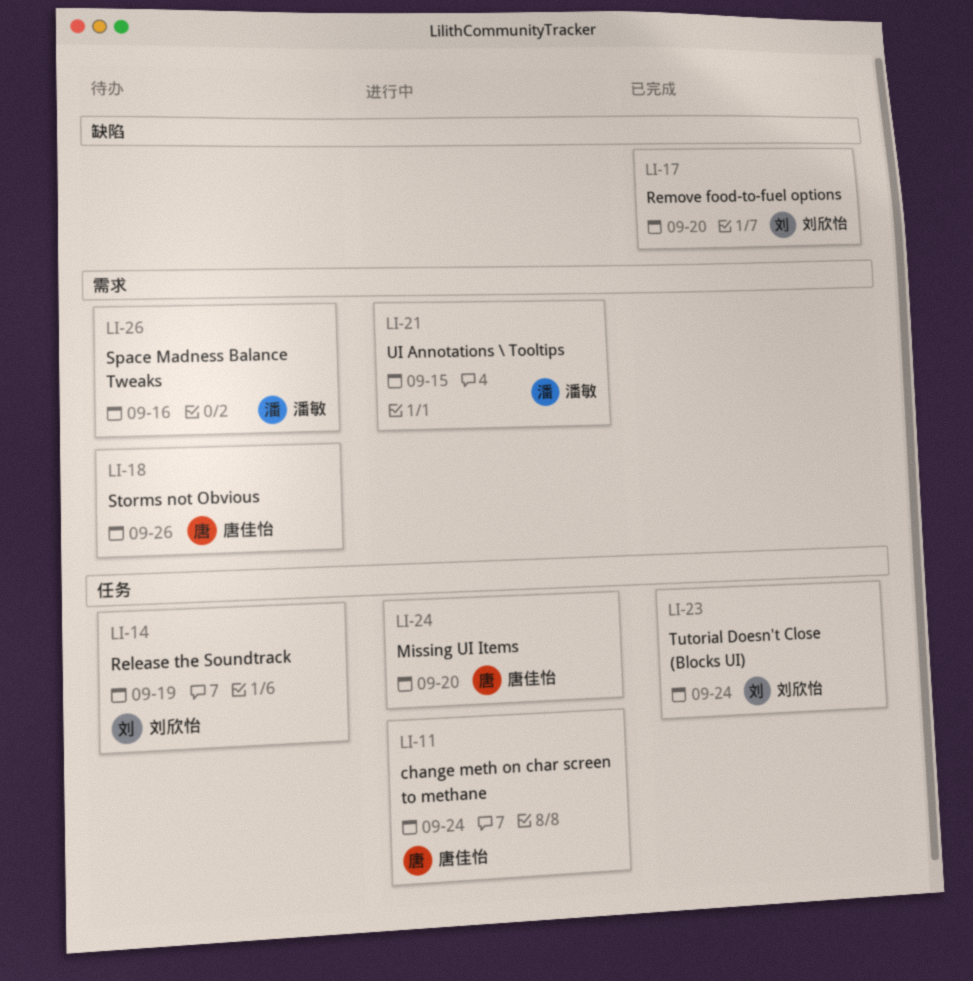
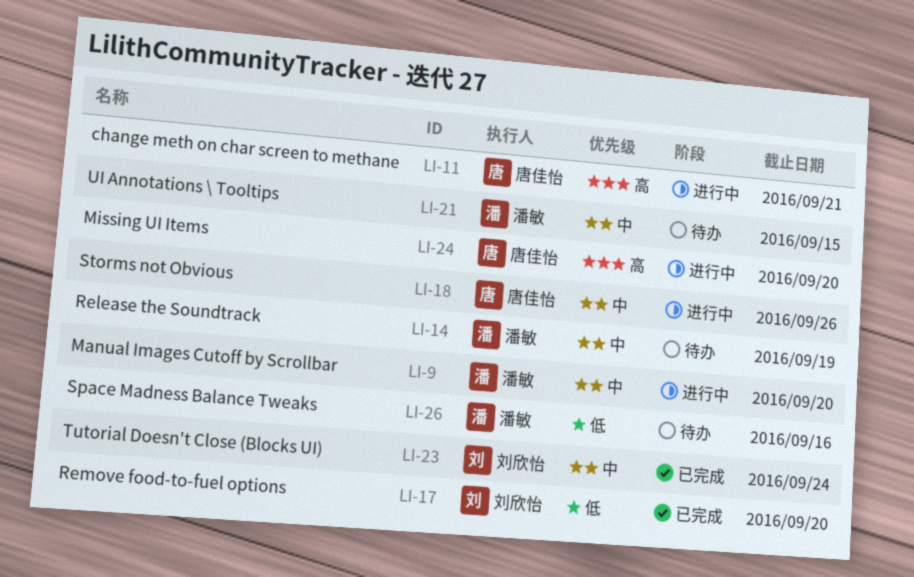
LI-9: none -> present
LI-11, due: Sep 24 -> Sep 21
LI-14, owner: 刘欣怡 -> 潘敏
LI-18, status: 待办 -> 进行中
LI-21, status: 进行中 -> 待办

